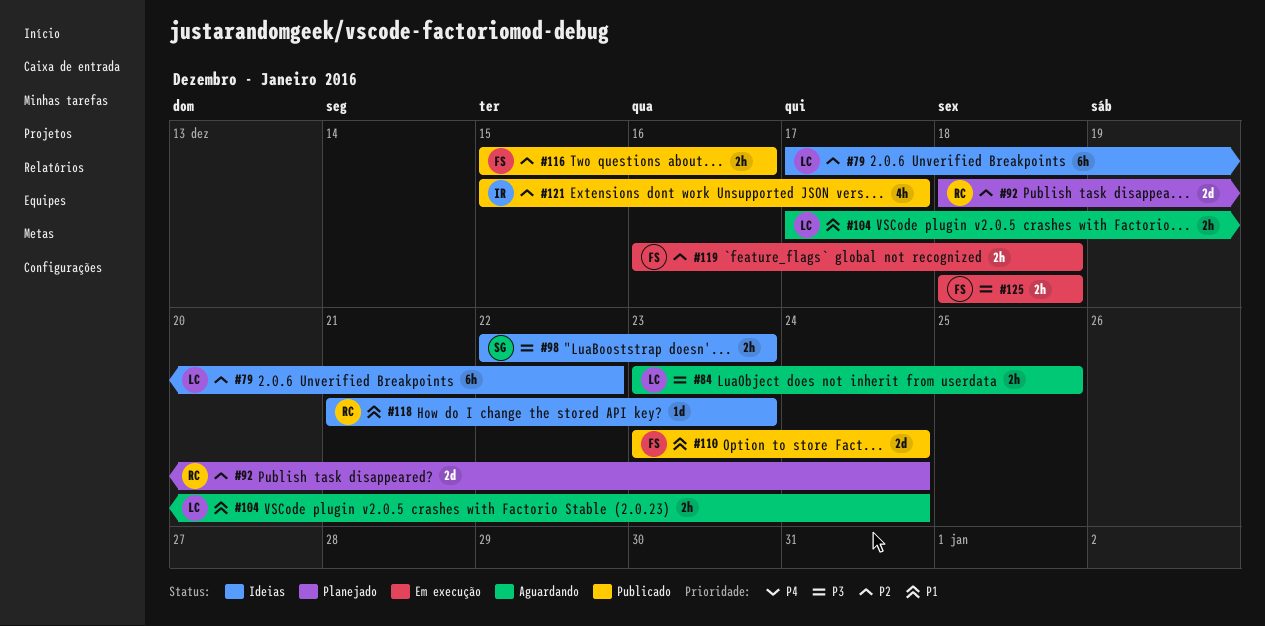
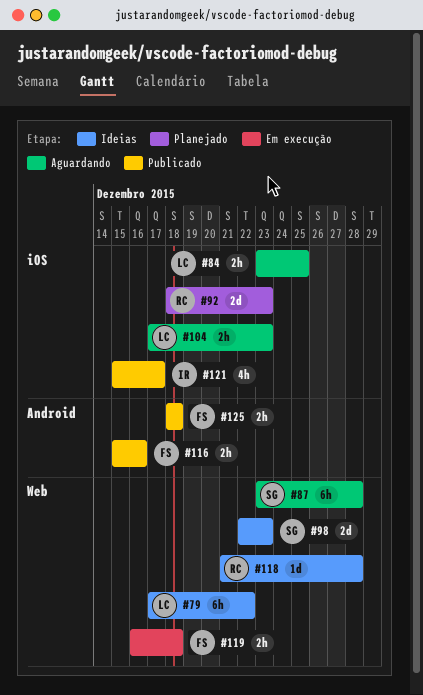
#87: none -> present
#92, due: Dec 24 -> Dec 23
#98, estimate: 2h -> 2d
#104, due: Dec 24 -> Dec 23
#110: present -> none
#118, due: Dec 23 -> Dec 28
#125, status: Em execução -> Publicado

